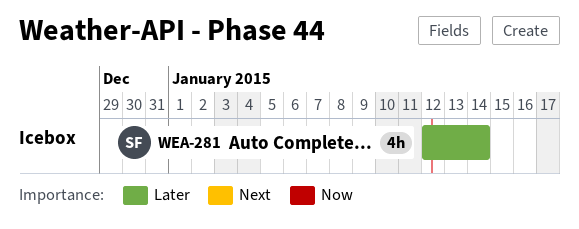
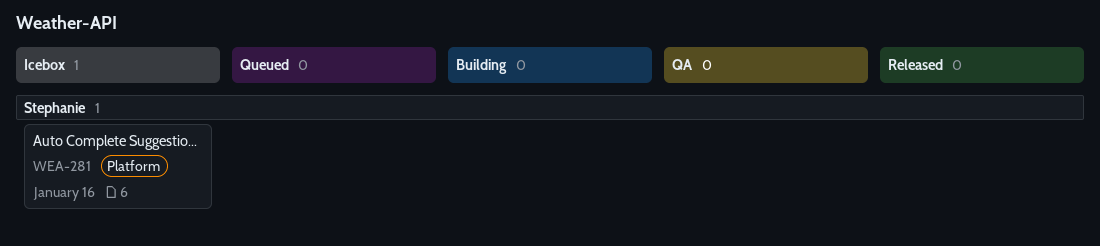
WEA-281, due: Jan 14 -> Jan 16

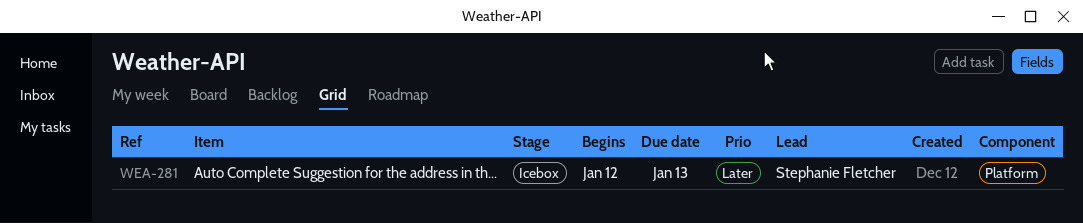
WEA-281, due: Jan 16 -> Jan 13

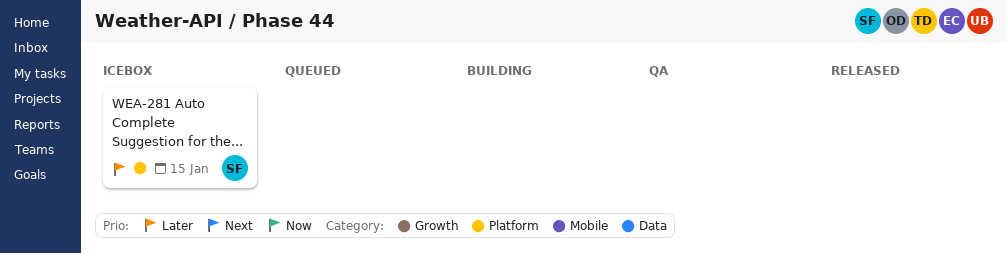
WEA-281, due: Jan 13 -> Jan 15

